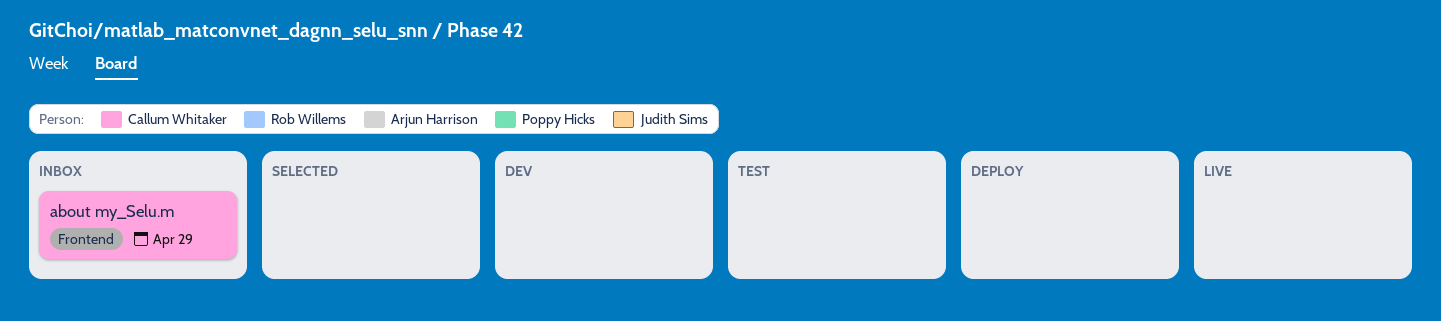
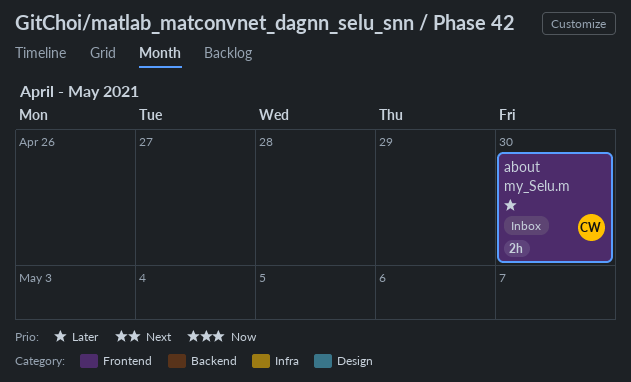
about my_Selu.m, due: Apr 29 -> Apr 30

